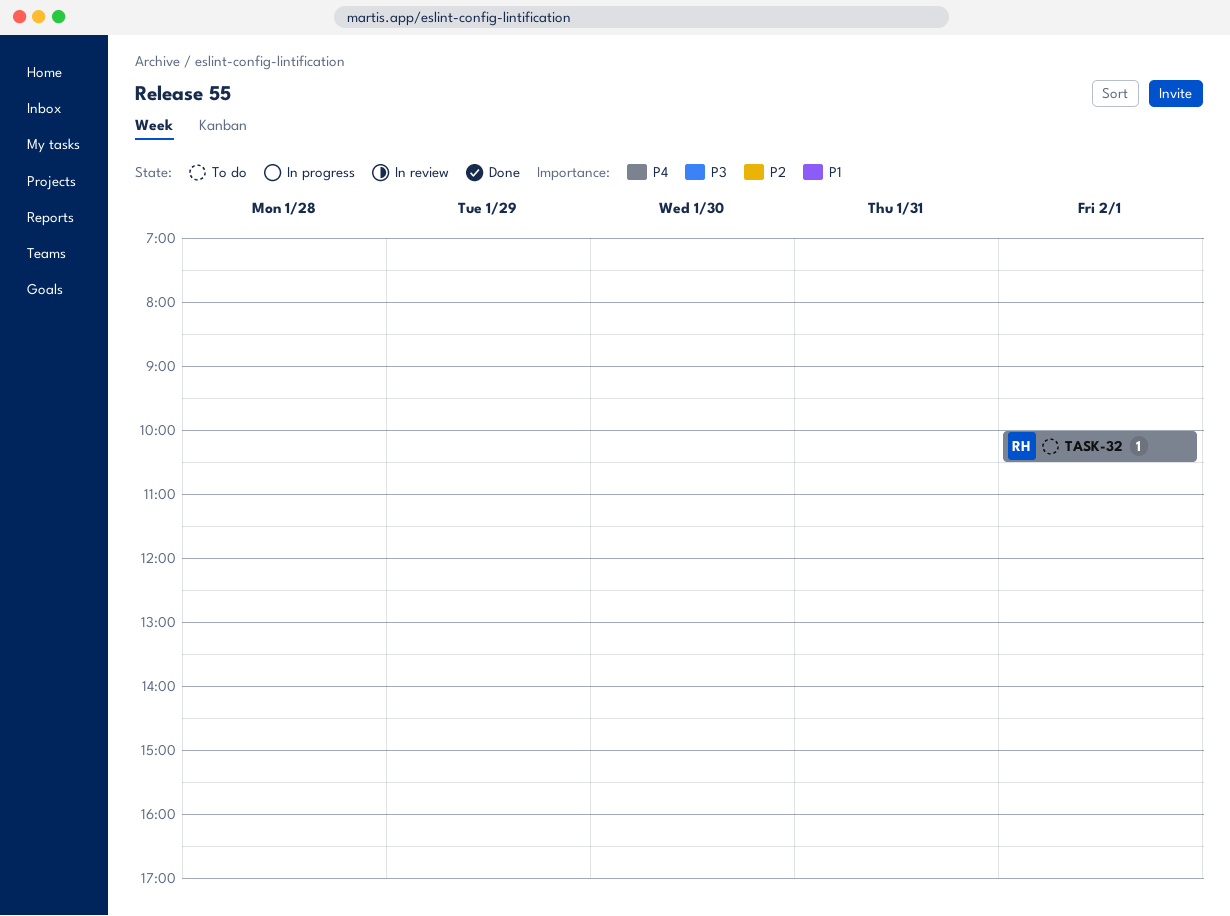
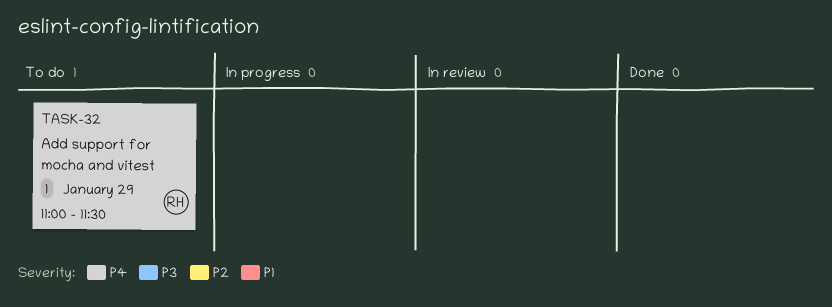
TASK-32, day: Feb 1 -> Jan 29
TASK-32, begins: 10:00 -> 11:00
TASK-32, ends: 10:30 -> 11:30

